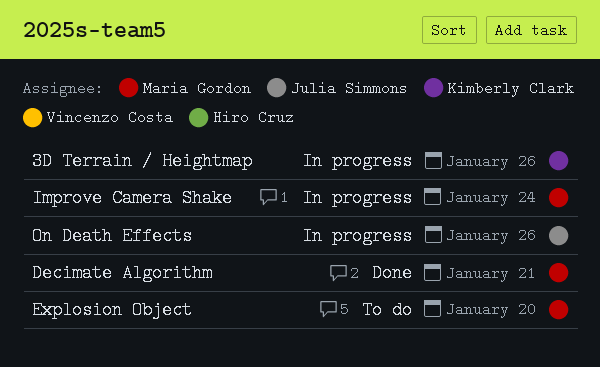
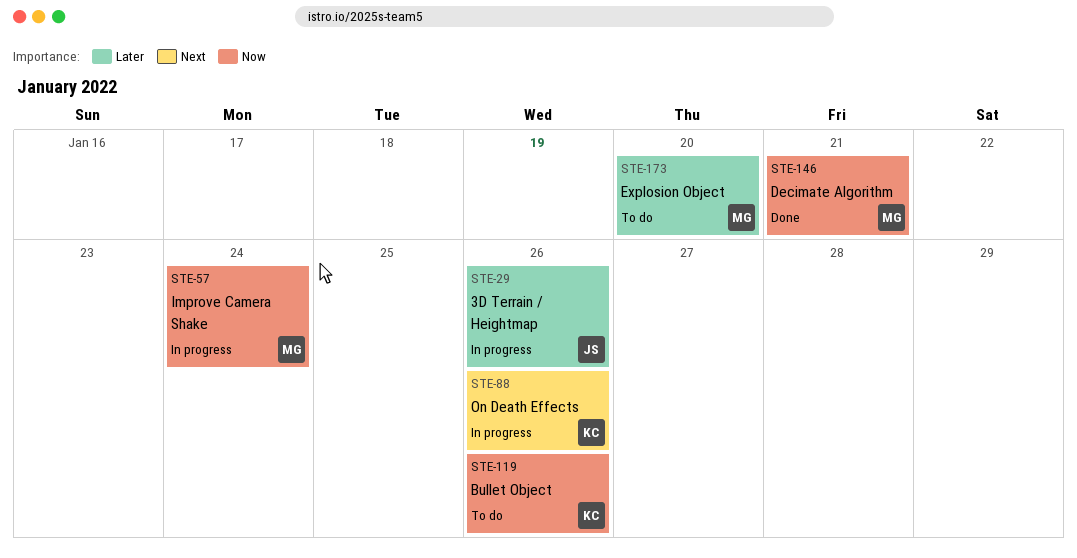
3D Terrain / Heightmap, owner: Kimberly Clark -> Julia Simmons
Bullet Object: none -> present
On Death Effects, owner: Julia Simmons -> Kimberly Clark

